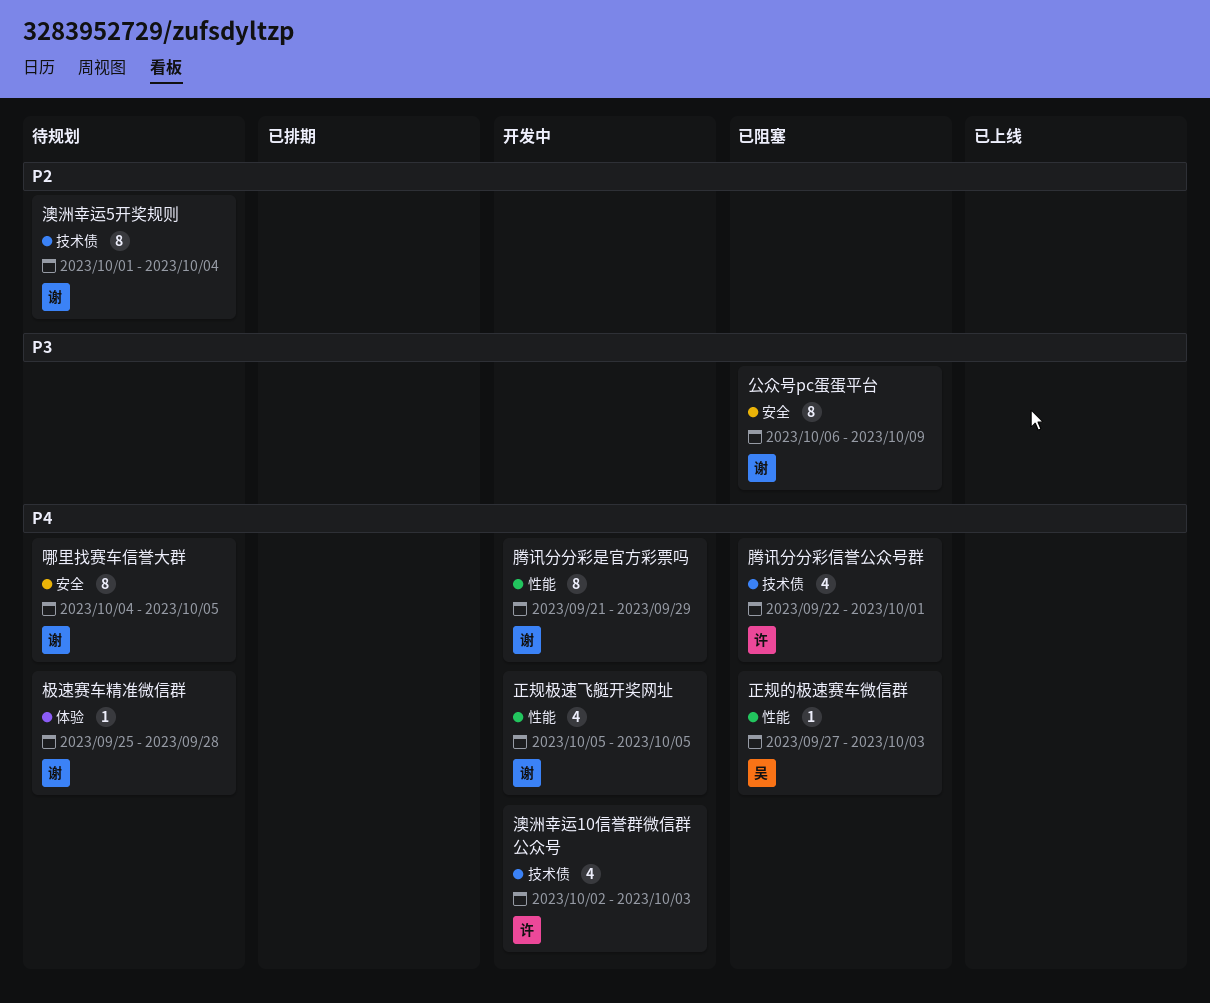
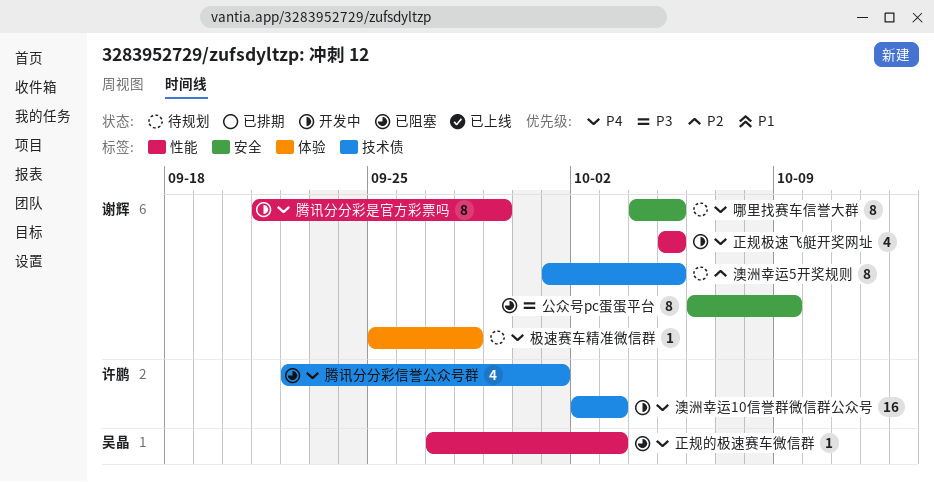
澳洲幸运10信誉群微信群公众号, estimate: 4 -> 16
澳洲幸运5开奖规则, due: Oct 4 -> Oct 5

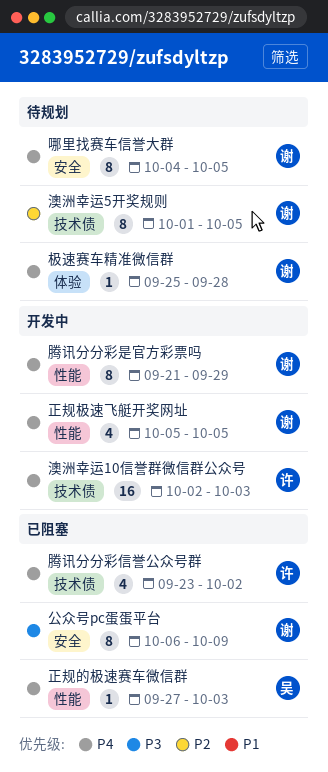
腾讯分分彩信誉公众号群, start: Sep 22 -> Sep 23
腾讯分分彩信誉公众号群, due: Oct 1 -> Oct 2

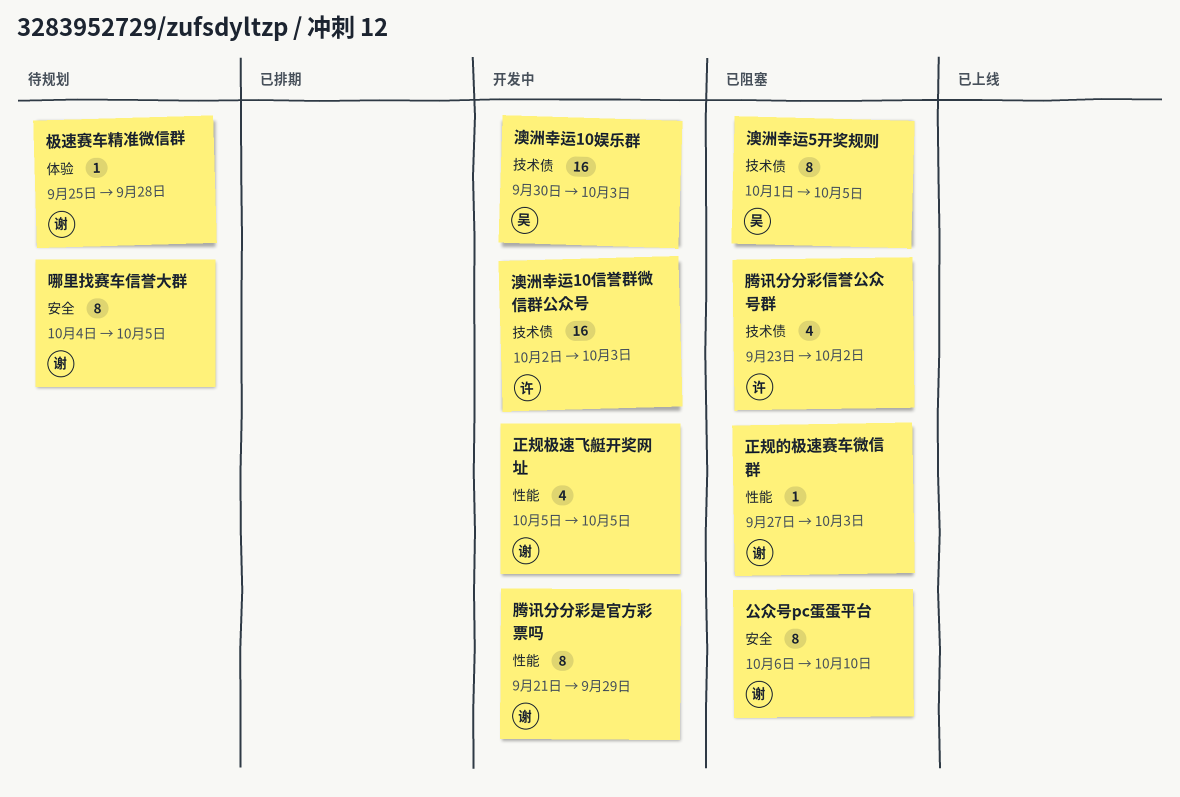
公众号pc蛋蛋平台, due: Oct 9 -> Oct 10
正规的极速赛车微信群, owner: 吴 -> 谢
澳洲幸运10娱乐群: none -> present
澳洲幸运5开奖规则, status: 待规划 -> 已阻塞
澳洲幸运5开奖规则, owner: 谢 -> 吴

